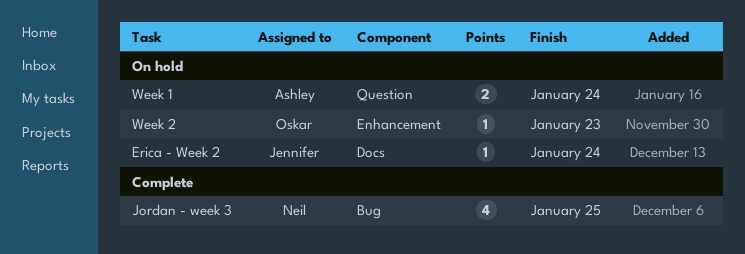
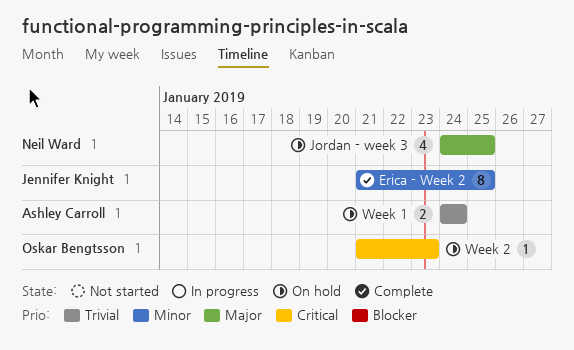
Erica - Week 2, status: On hold -> Complete
Erica - Week 2, estimate: 1 -> 8
Erica - Week 2, due: Jan 24 -> Jan 25
Jordan - week 3, status: Complete -> On hold

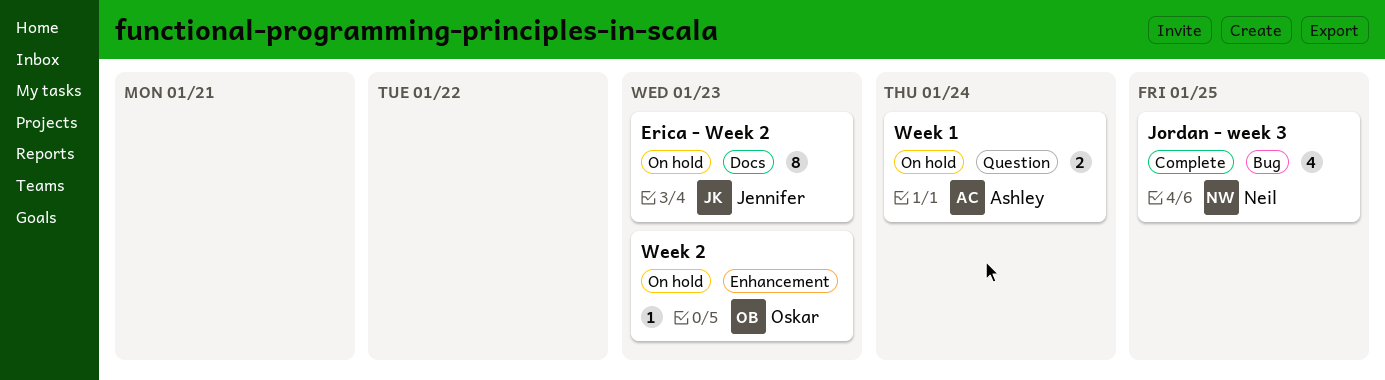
Erica - Week 2, status: Complete -> On hold
Erica - Week 2, due: Jan 25 -> Jan 23
Jordan - week 3, status: On hold -> Complete

